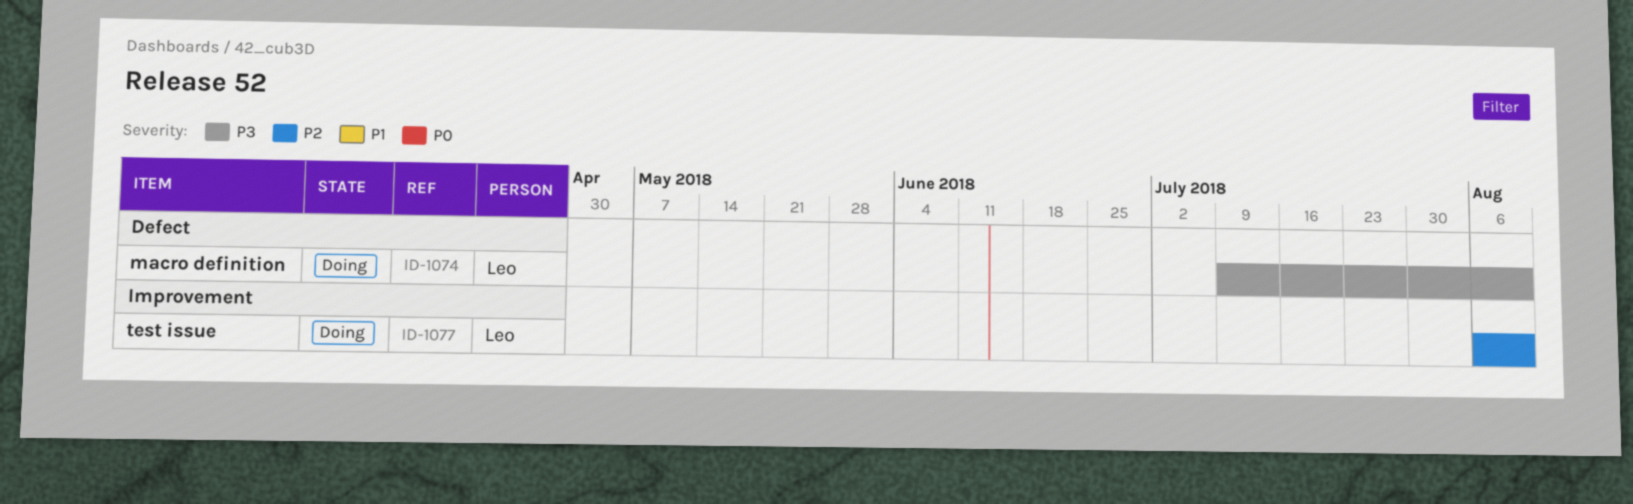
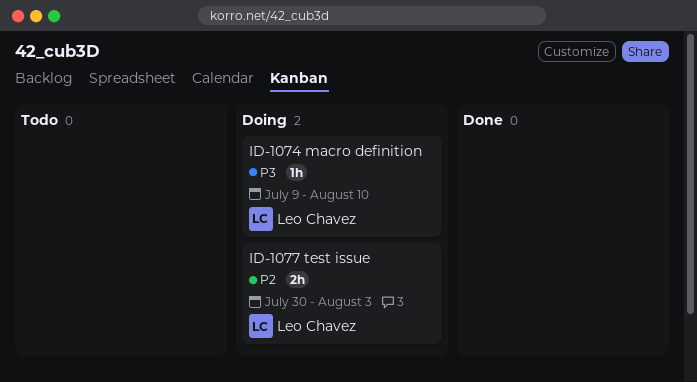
ID-1077, start: Aug 6 -> Jul 30
ID-1077, due: Aug 10 -> Aug 3

